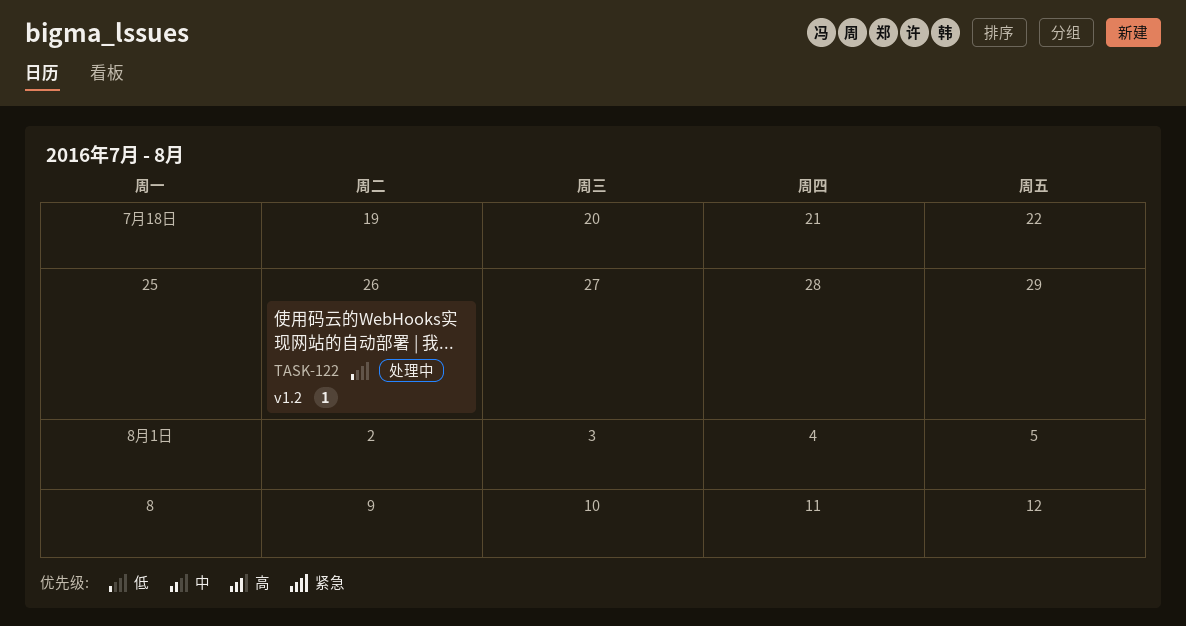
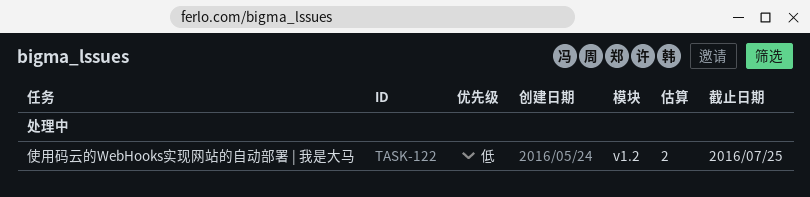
TASK-122, estimate: 1 -> 2
TASK-122, due: Jul 26 -> Jul 25

